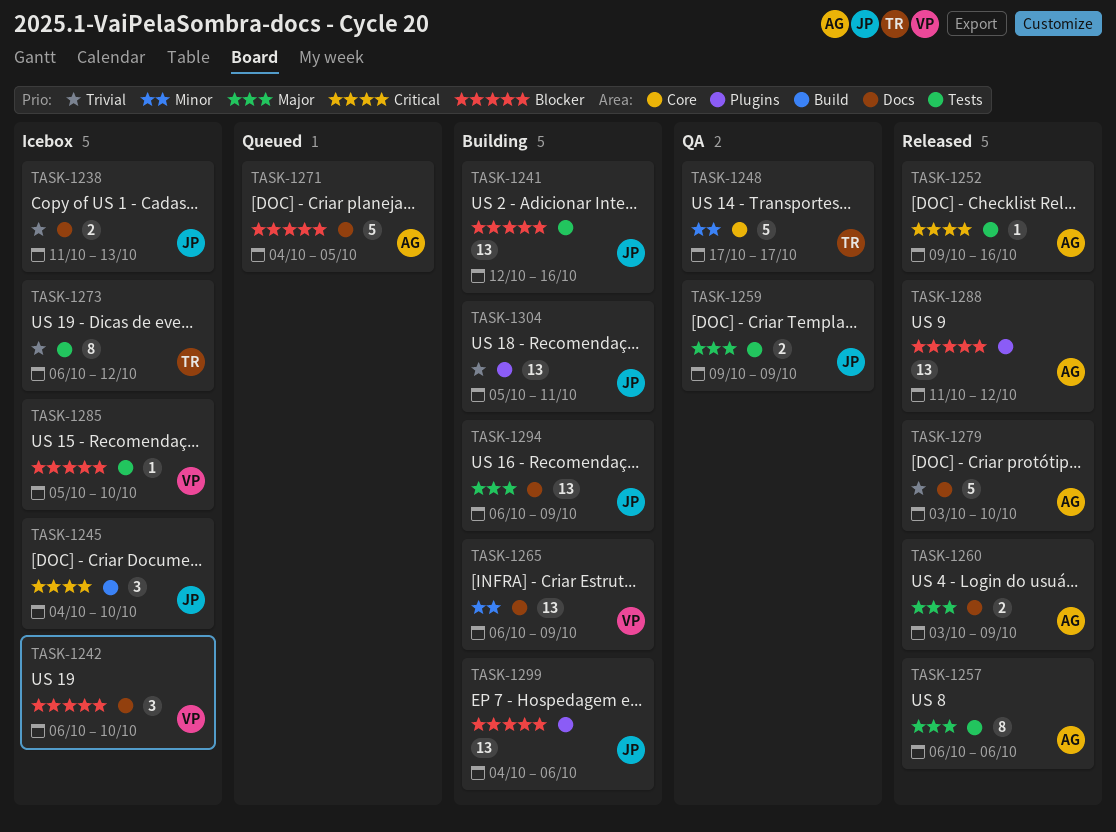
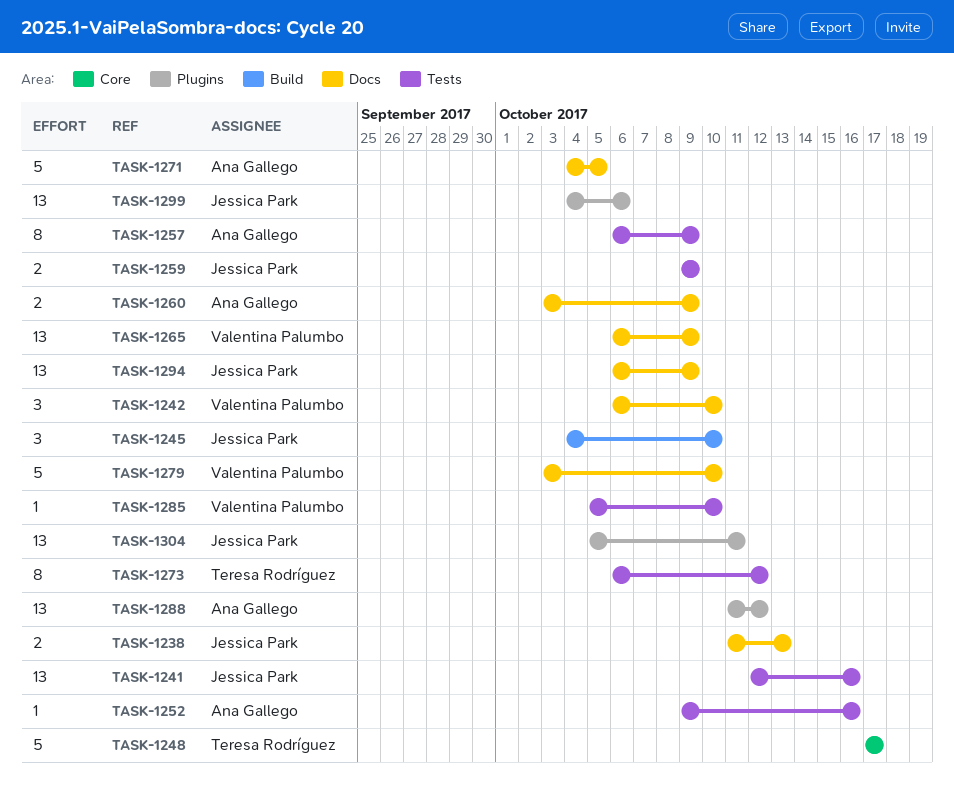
TASK-1257, due: Oct 6 -> Oct 9
TASK-1279, owner: Ana Gallego -> Valentina Palumbo

